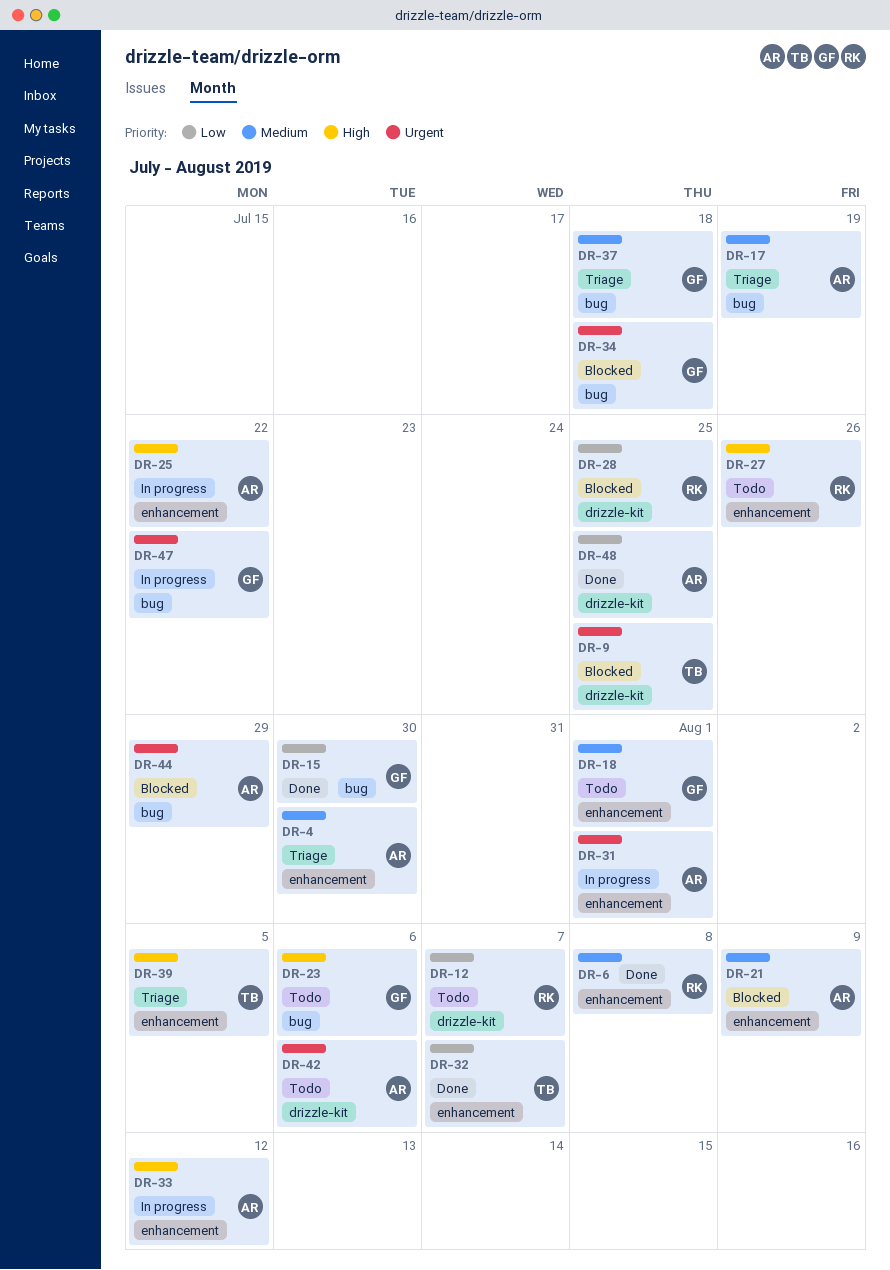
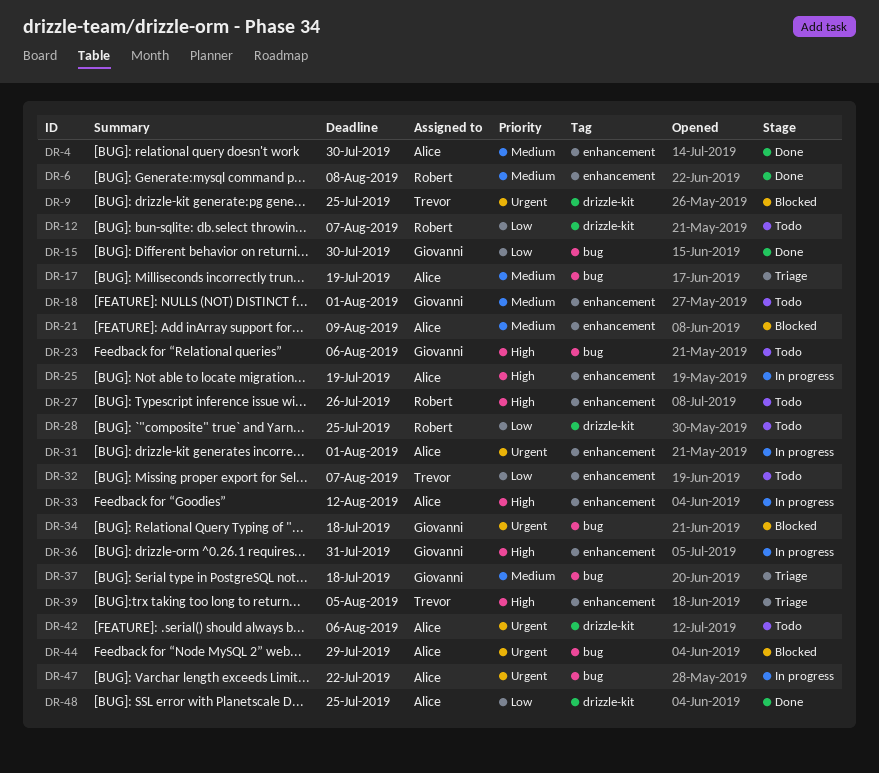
DR-4, status: Triage -> Done
DR-25, due: Jul 22 -> Jul 19
DR-28, status: Blocked -> Todo
DR-32, status: Done -> Todo
DR-36: none -> present
DR-47, owner: Giovanni -> Alice

